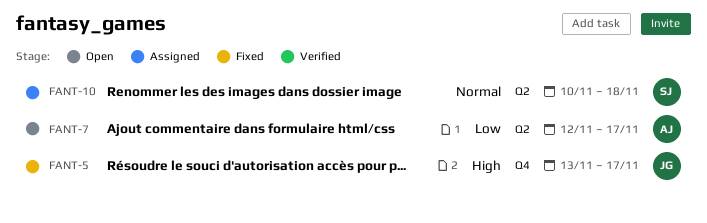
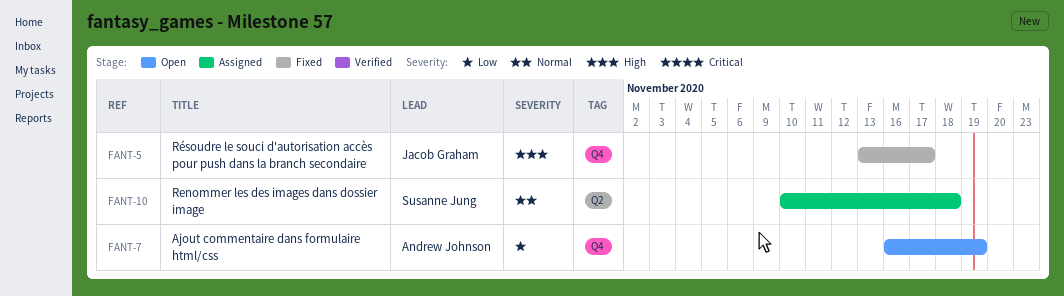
FANT-7, label: Q2 -> Q4
FANT-7, start: Nov 12 -> Nov 16
FANT-7, due: Nov 17 -> Nov 19

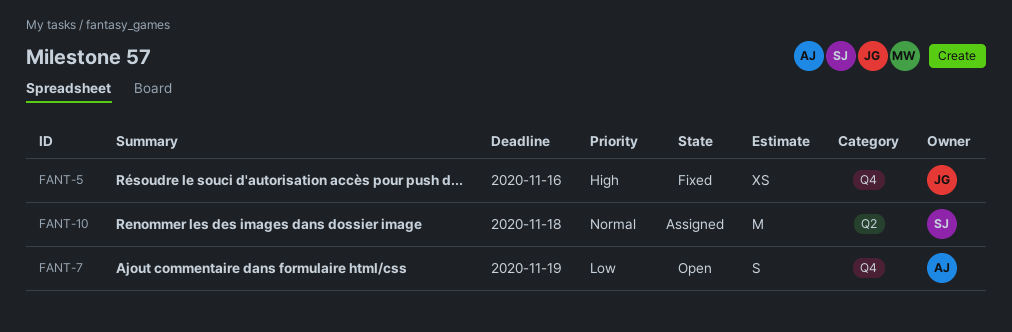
FANT-5, due: Nov 17 -> Nov 16

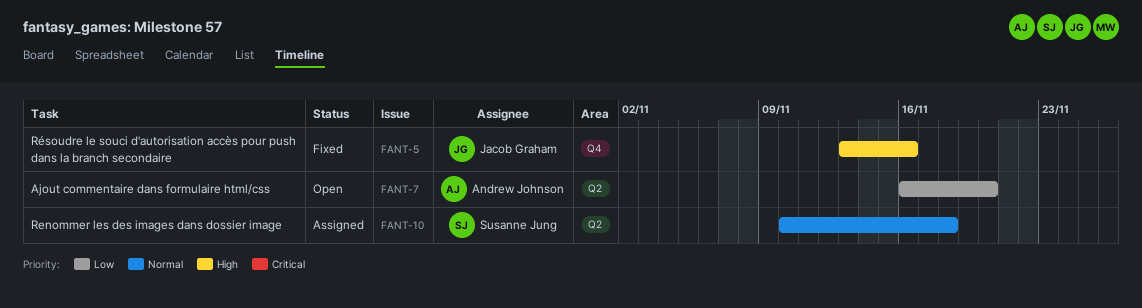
FANT-7, label: Q4 -> Q2
FANT-7, due: Nov 19 -> Nov 20

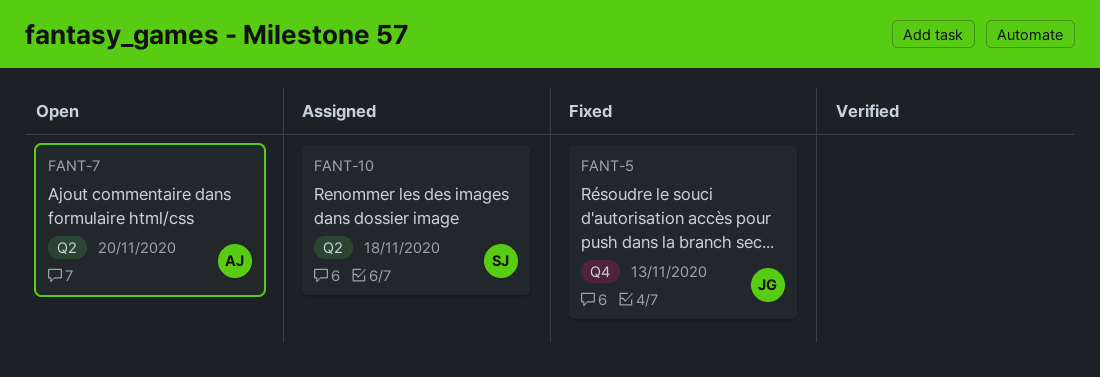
FANT-5, due: Nov 16 -> Nov 13

